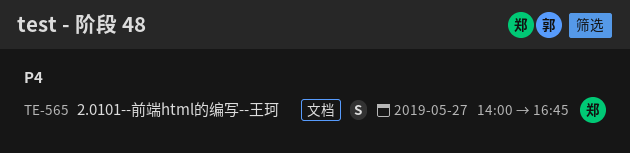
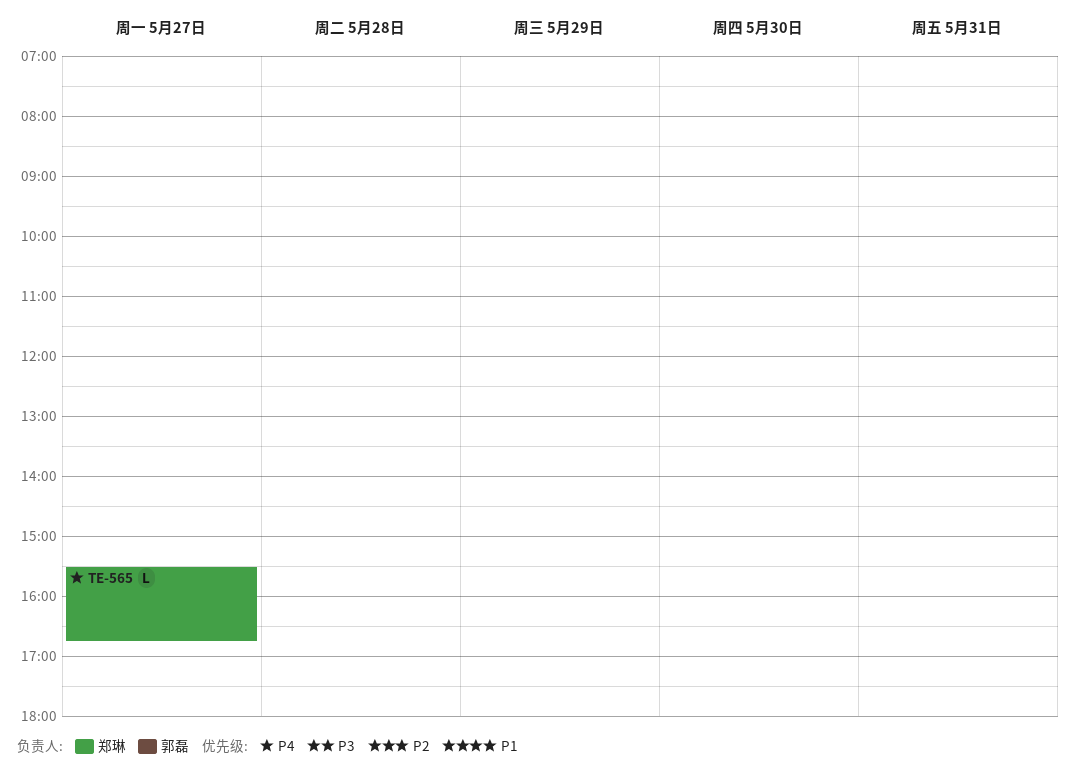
TE-565, estimate: S -> L
TE-565, begins: 14:00 -> 15:30

